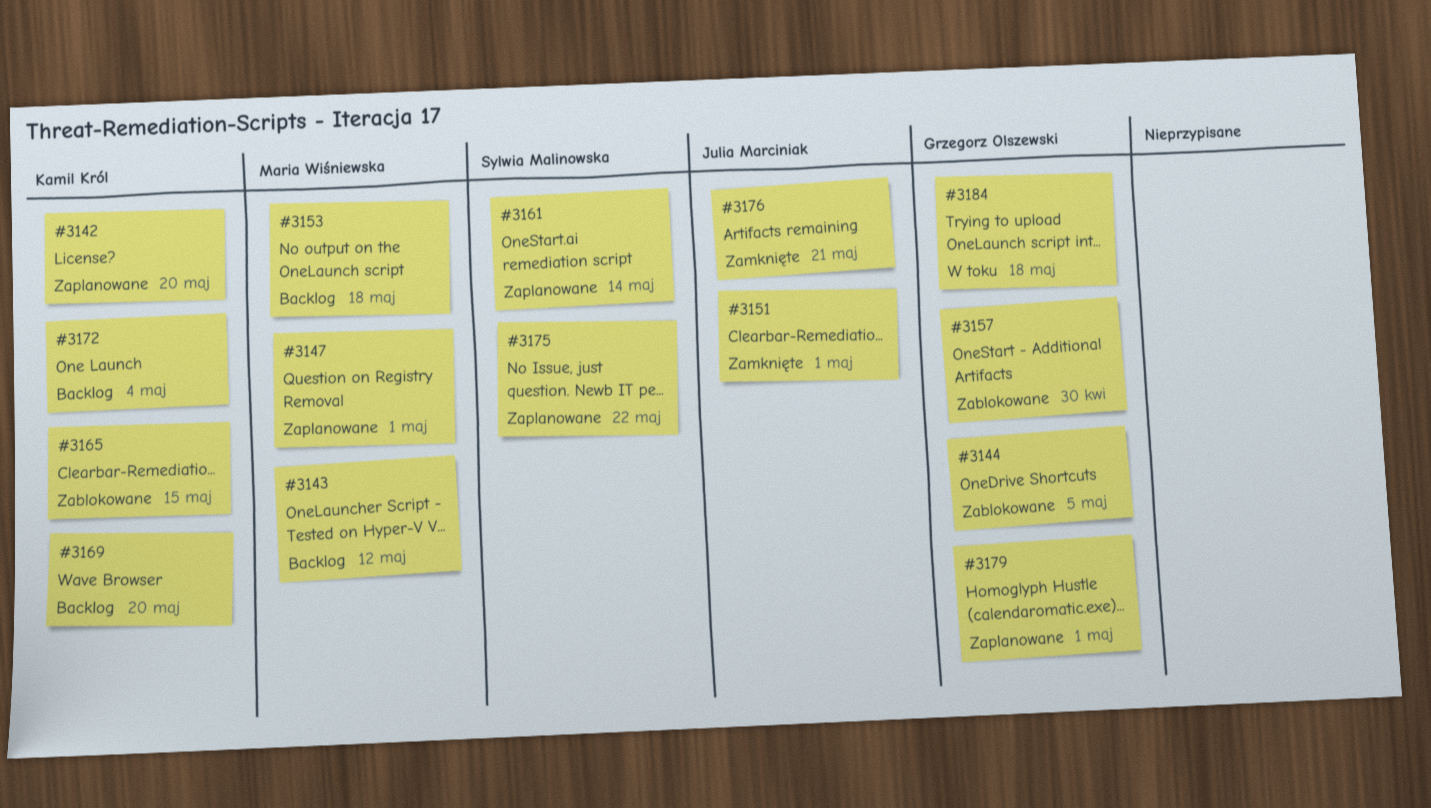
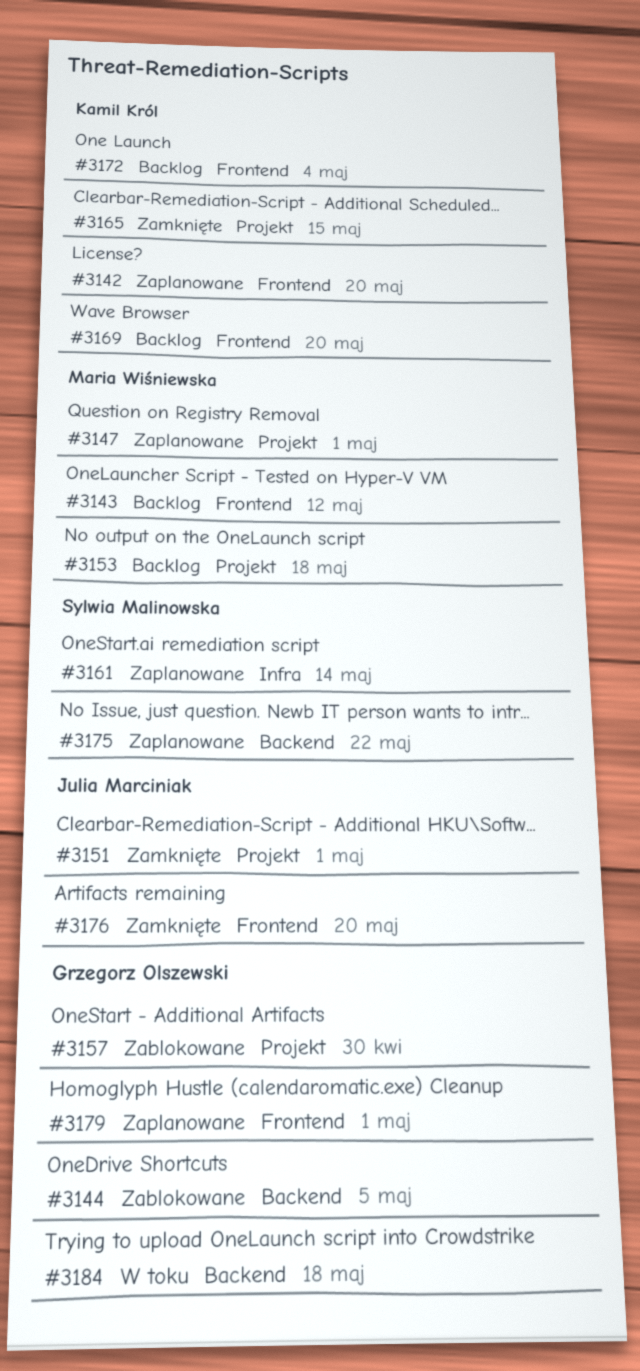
#3165, status: Zablokowane -> Zamknięte
#3176, due: May 21 -> May 20

